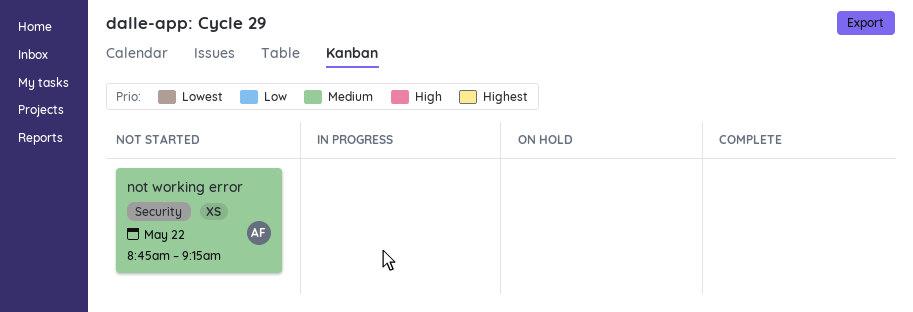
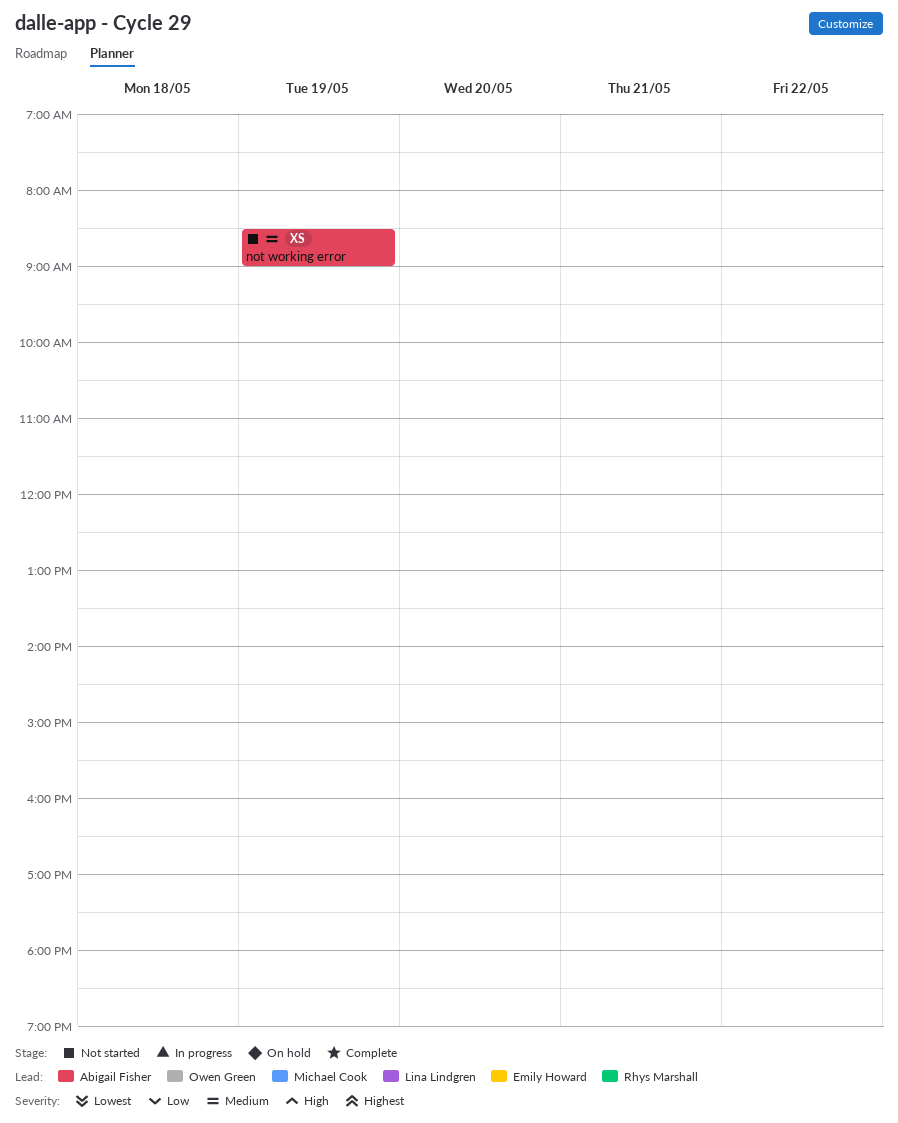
not working error, day: May 22 -> May 19
not working error, begins: 08:45 -> 08:30
not working error, ends: 09:15 -> 09:00

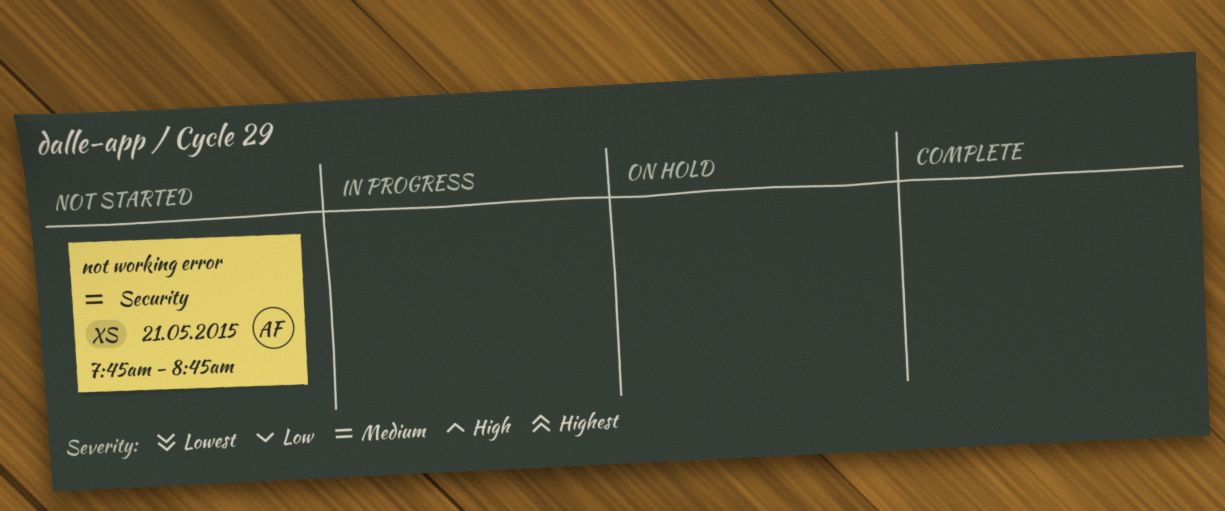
not working error, day: May 19 -> May 21
not working error, begins: 08:30 -> 07:45
not working error, ends: 09:00 -> 08:45

